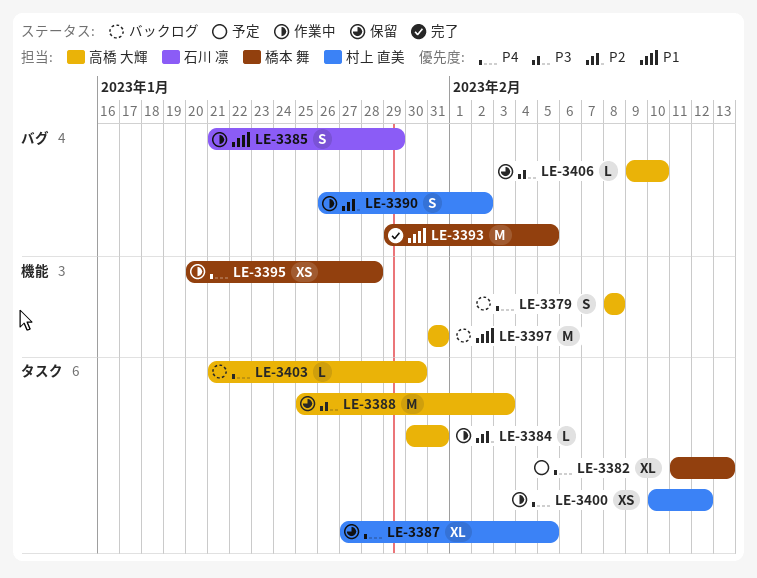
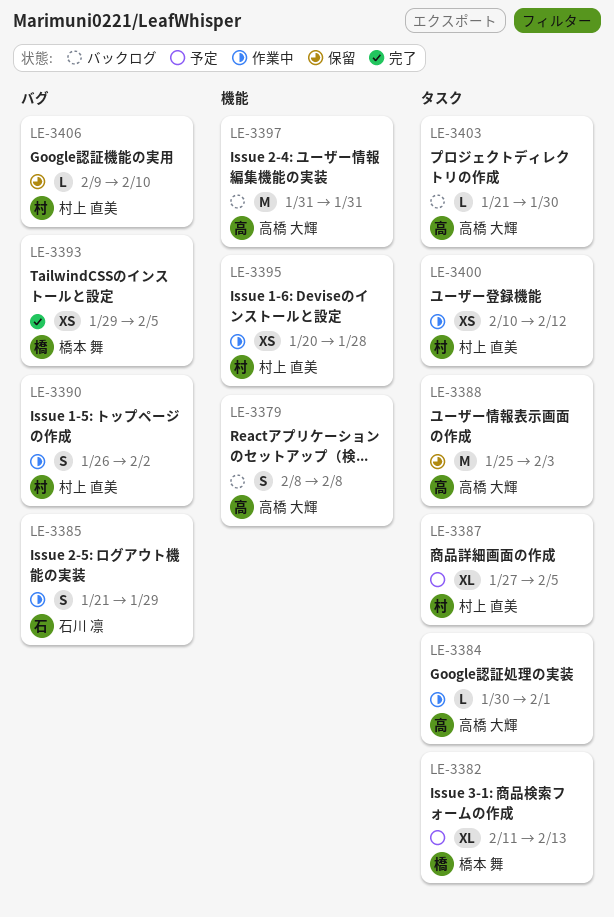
LE-3384, due: Jan 31 -> Feb 1
LE-3387, status: 保留 -> 予定
LE-3393, estimate: M -> XS
LE-3395, owner: 橋本 舞 -> 村上 直美
LE-3406, owner: 高橋 大輝 -> 村上 直美

